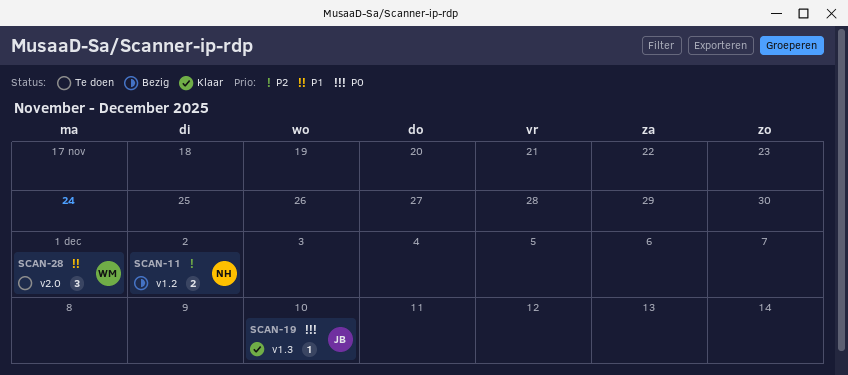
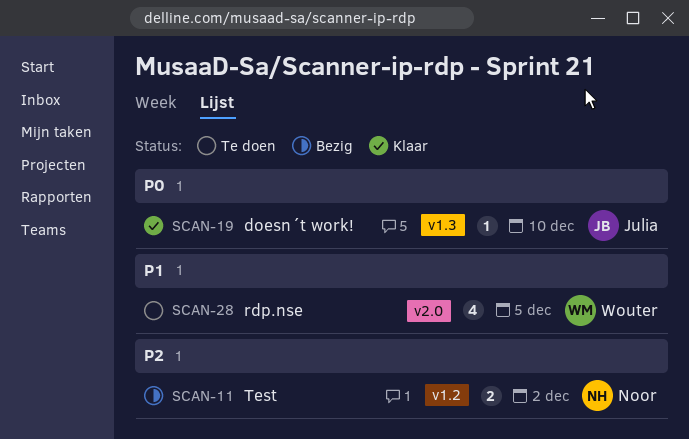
SCAN-28, estimate: 3 -> 4
SCAN-28, due: Dec 1 -> Dec 5

